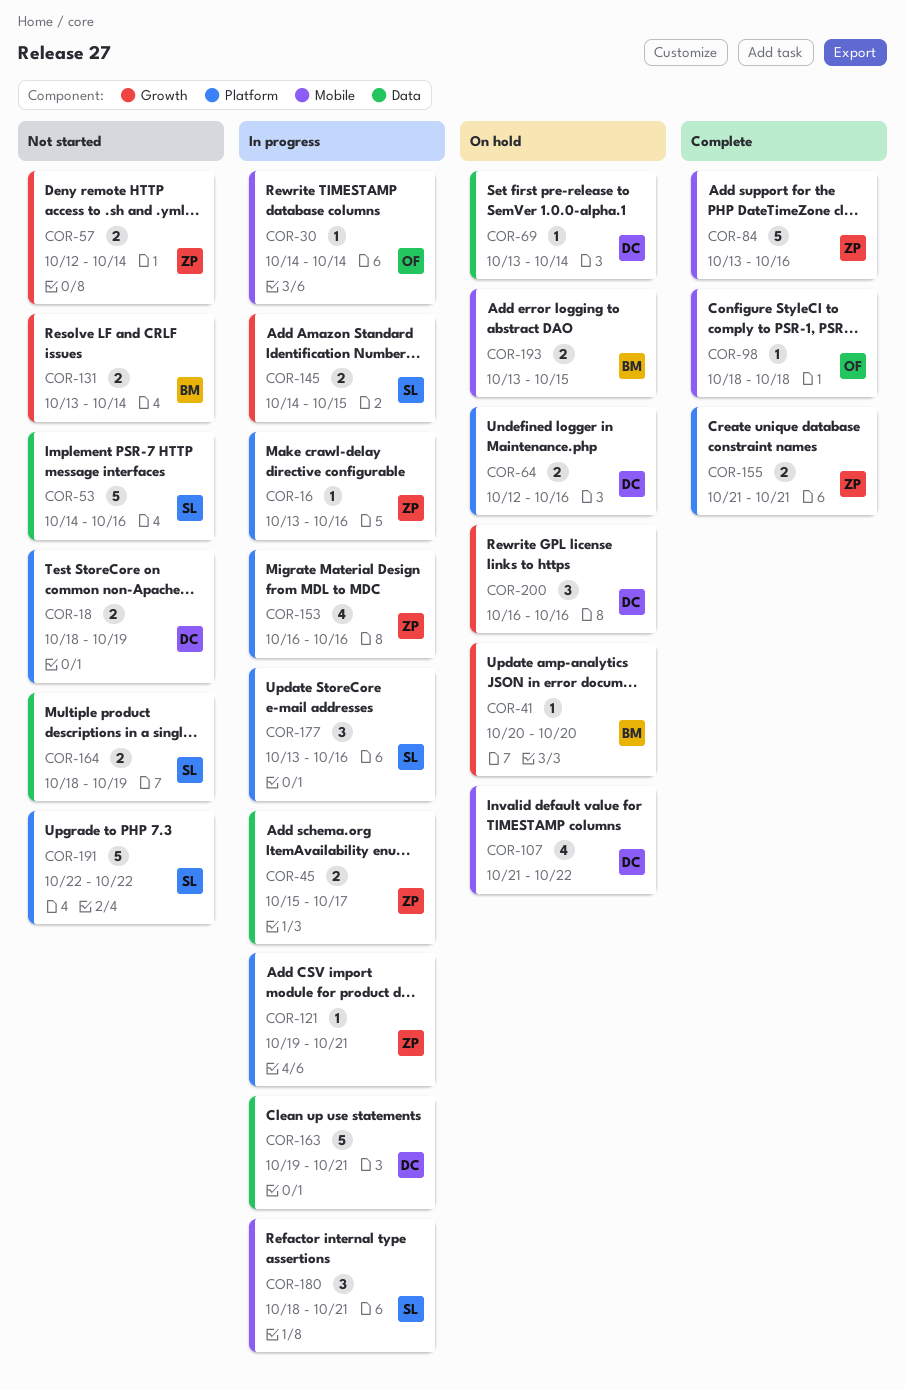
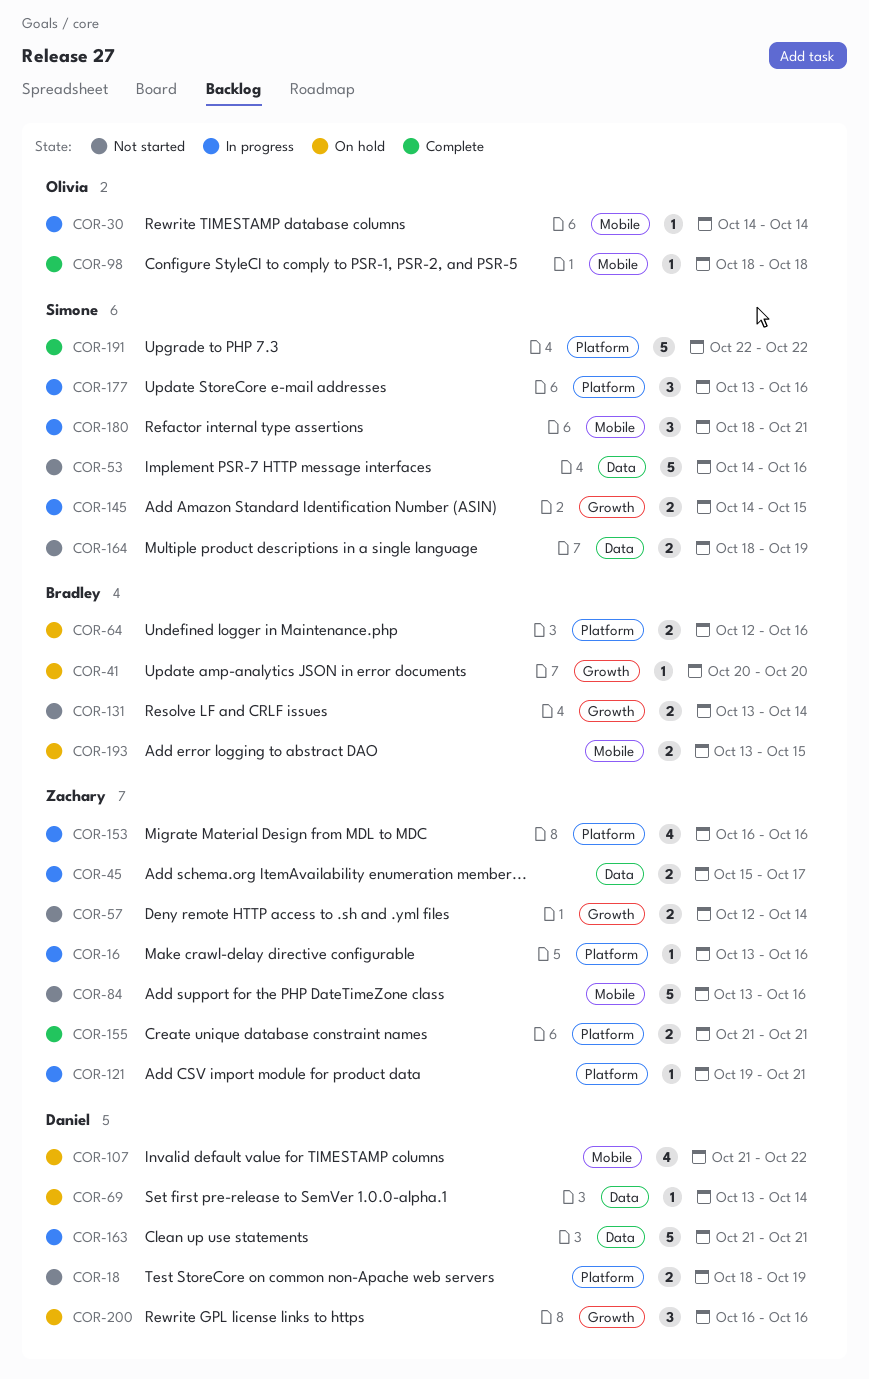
COR-64, owner: Daniel -> Bradley
COR-84, status: Complete -> Not started
COR-163, start: Oct 19 -> Oct 21
COR-191, status: Not started -> Complete

